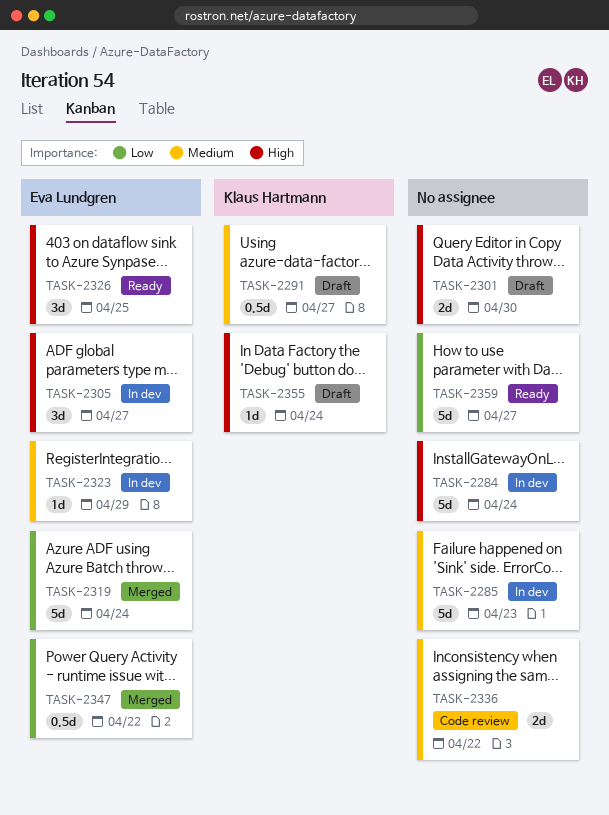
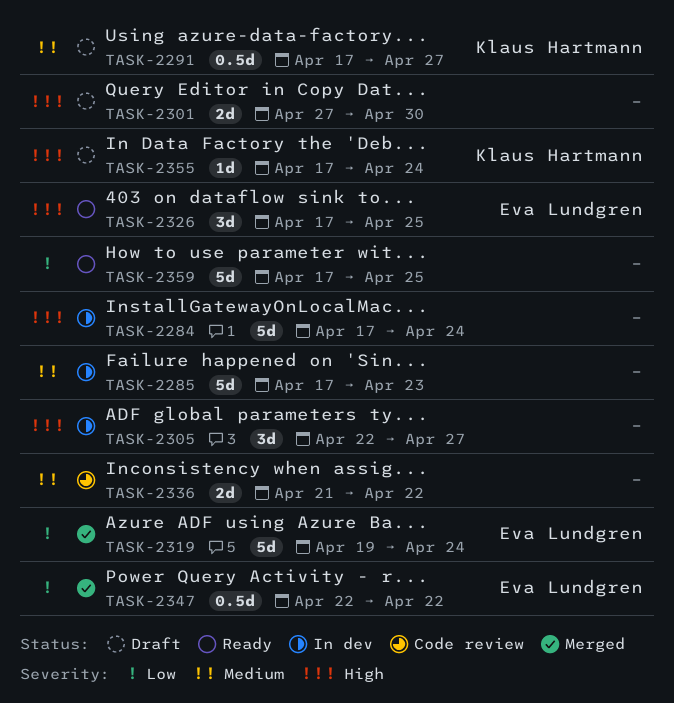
TASK-2305, owner: Eva Lundgren -> none
TASK-2323: present -> none
TASK-2359, due: Apr 27 -> Apr 25

